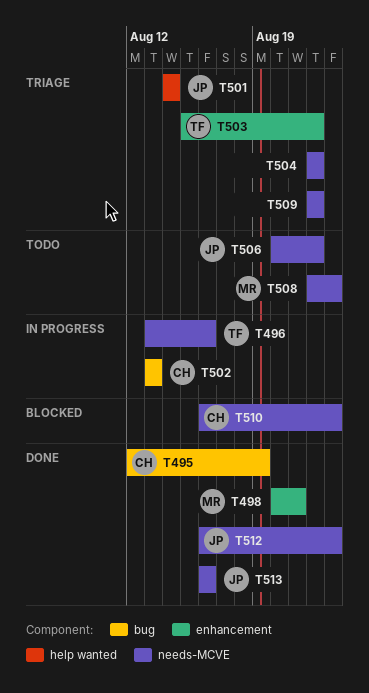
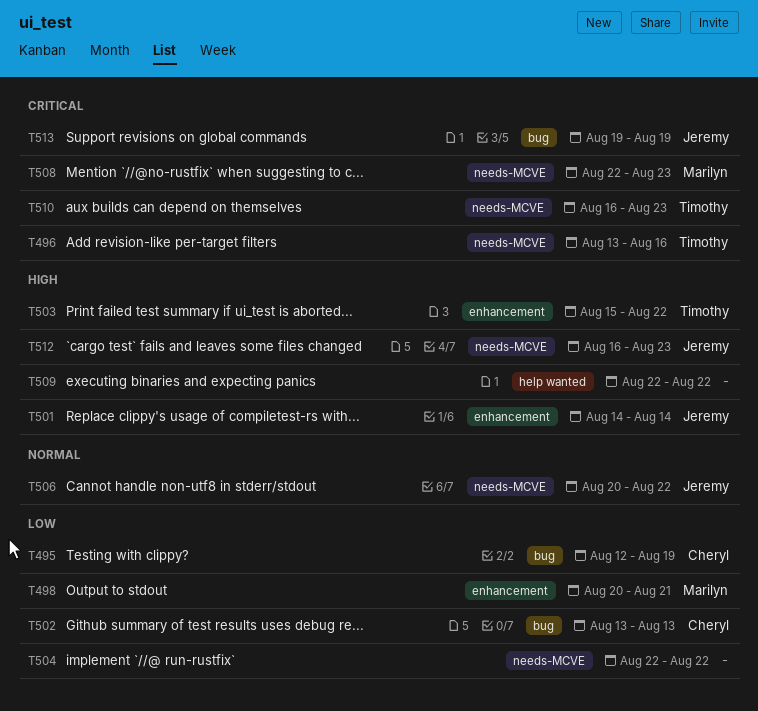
T501, label: help wanted -> enhancement
T509, label: needs-MCVE -> help wanted
T510, owner: Cheryl -> Timothy
T513, label: needs-MCVE -> bug
T513, start: Aug 16 -> Aug 19
T513, due: Aug 16 -> Aug 19

